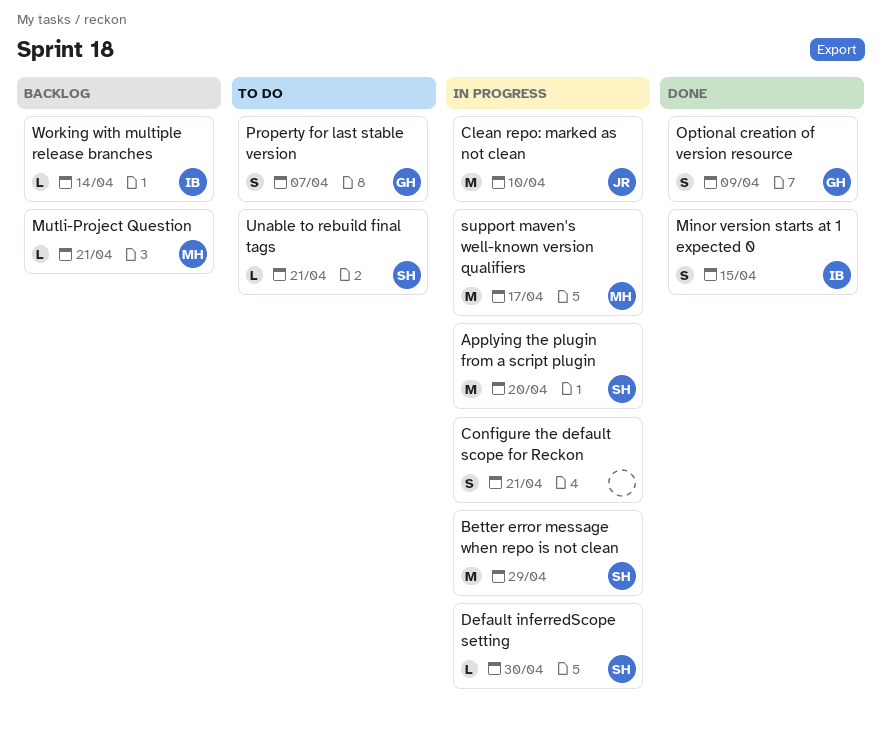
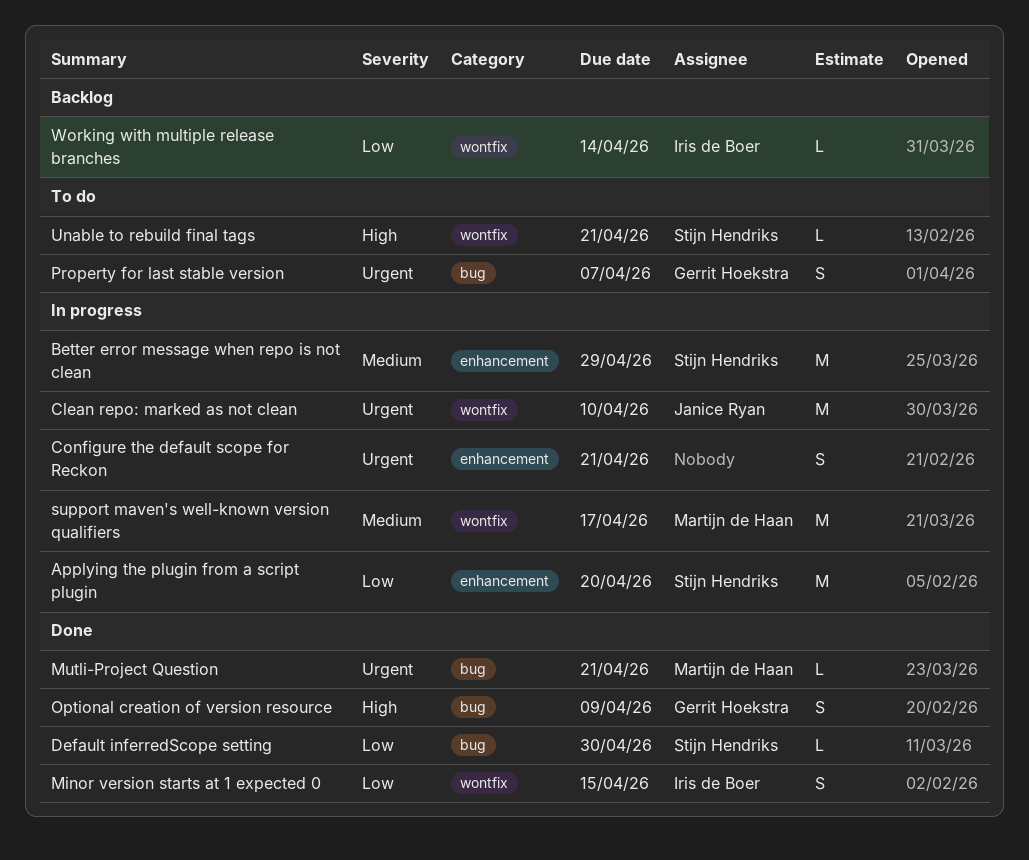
Default inferredScope setting, status: In progress -> Done
Mutli-Project Question, status: Backlog -> Done

